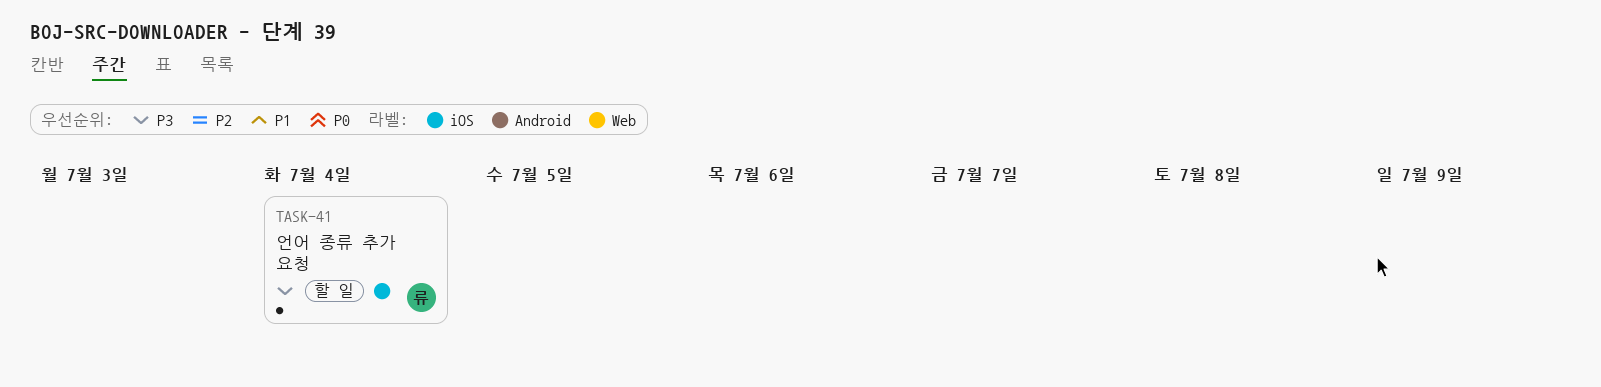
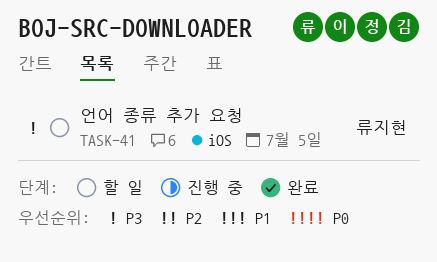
TASK-41, due: Jul 4 -> Jul 5

